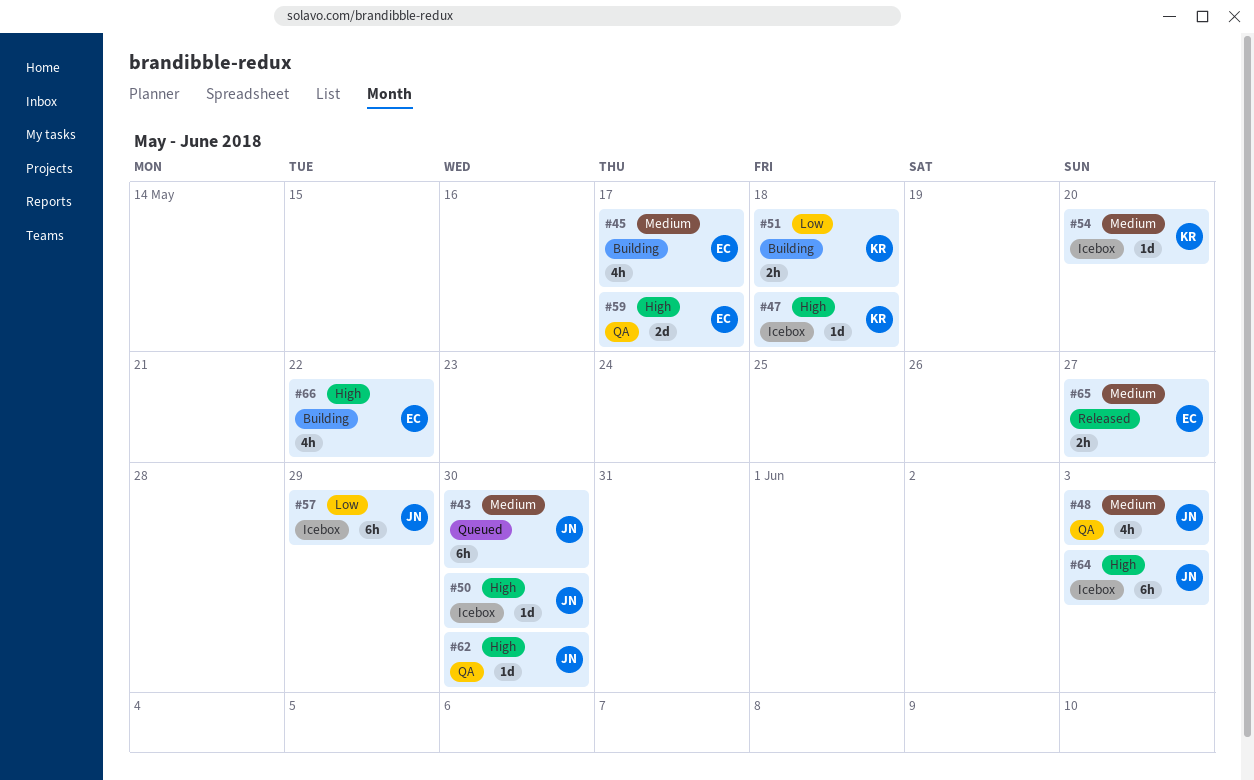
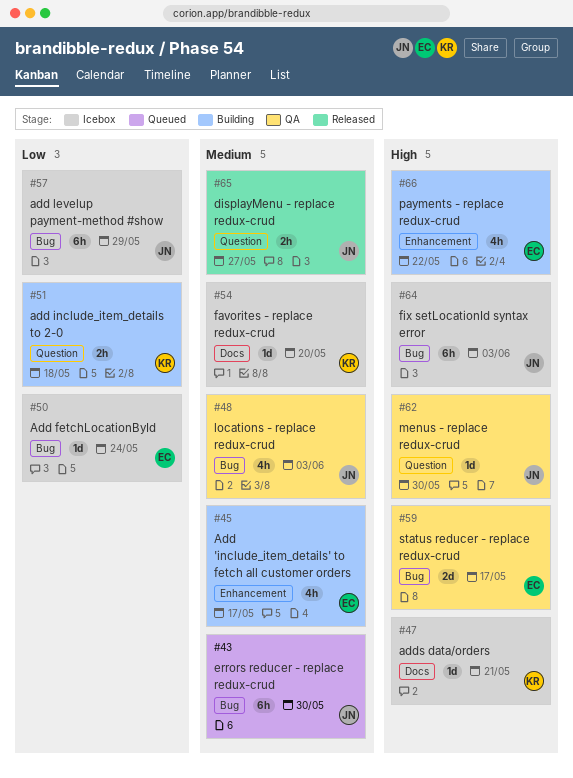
#47, due: May 18 -> May 21
#50, owner: JN -> EC
#50, priority: High -> Low
#50, due: May 30 -> May 24
#65, owner: EC -> JN

